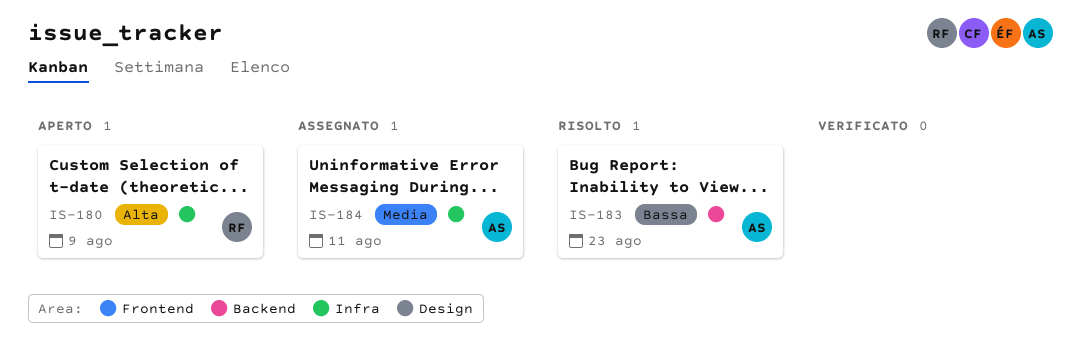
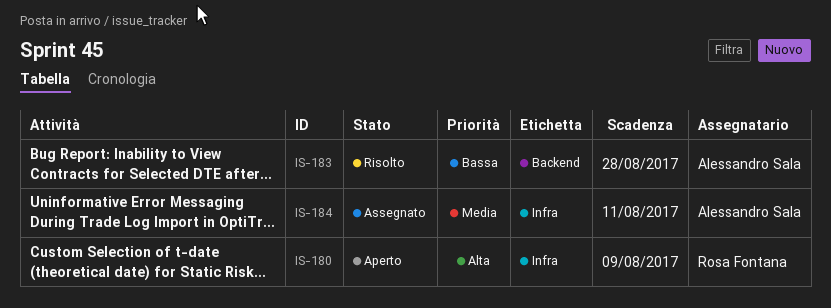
IS-183, due: Aug 23 -> Aug 28

